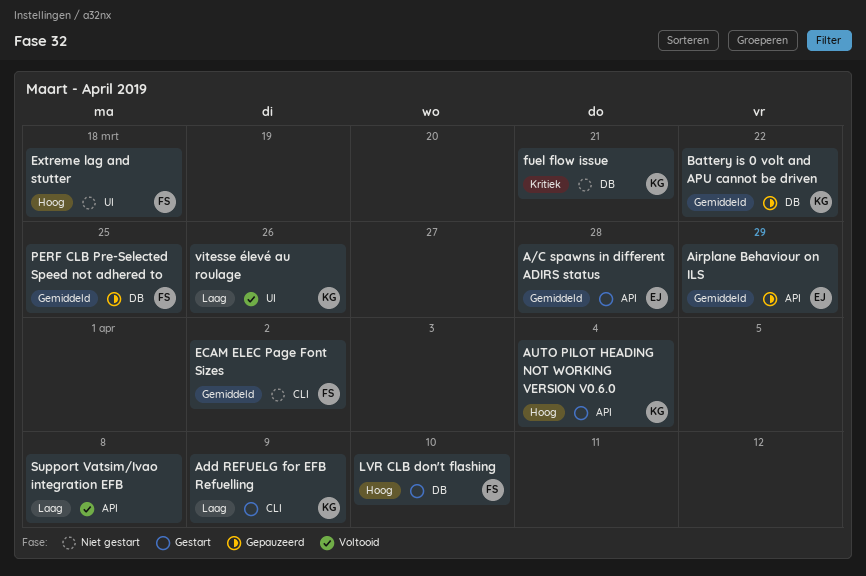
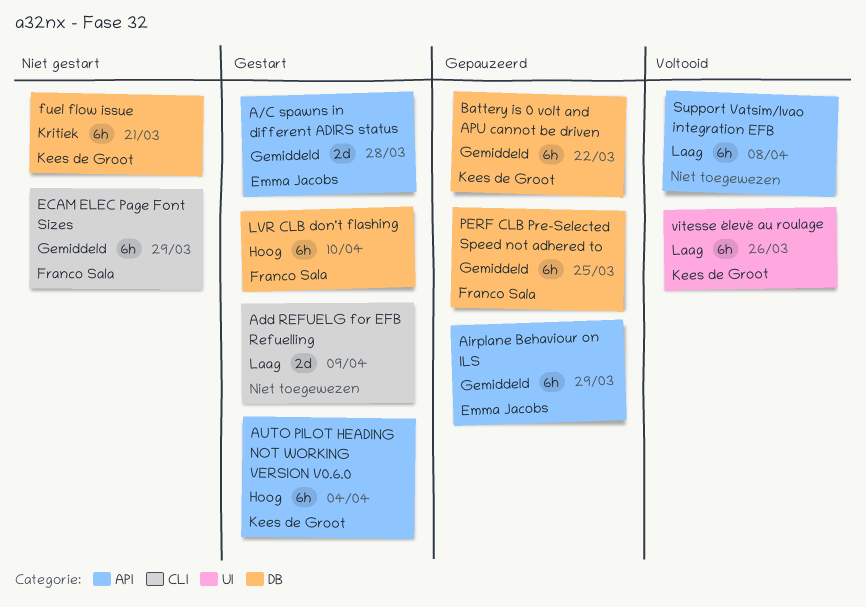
Add REFUELG for EFB Refuelling, owner: Kees de Groot -> none
ECAM ELEC Page Font Sizes, due: Apr 2 -> Mar 29
Extreme lag and stutter: present -> none

